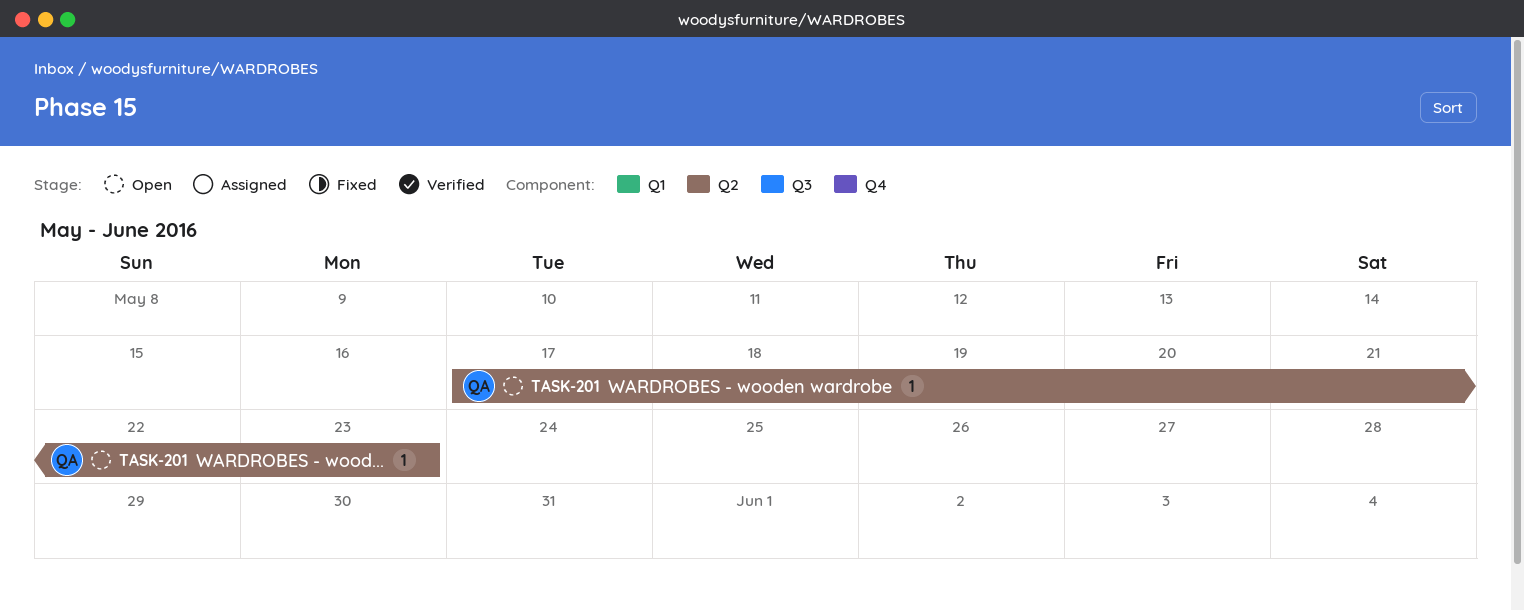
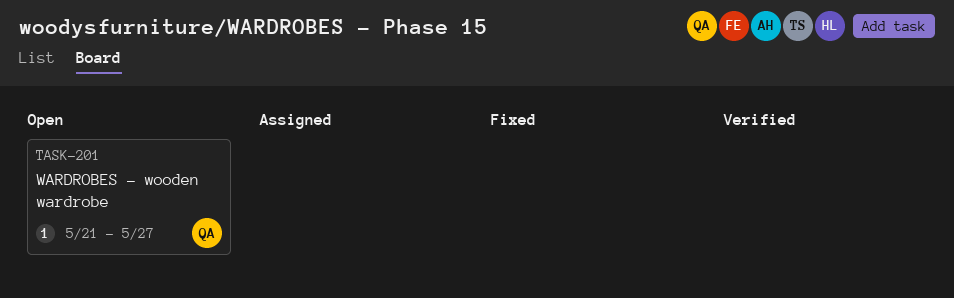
TASK-201, start: May 17 -> May 21
TASK-201, due: May 23 -> May 27

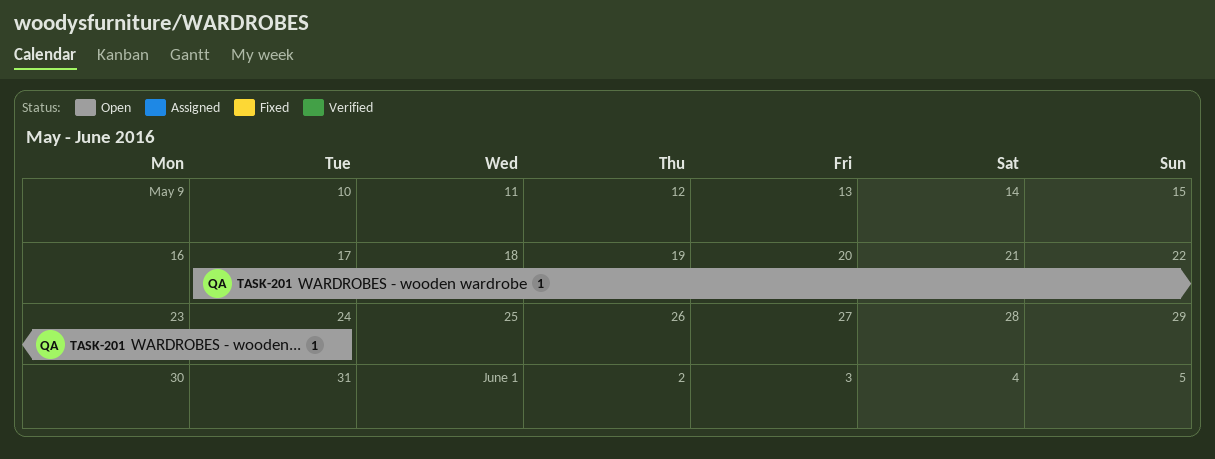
TASK-201, start: May 21 -> May 17
TASK-201, due: May 27 -> May 24

